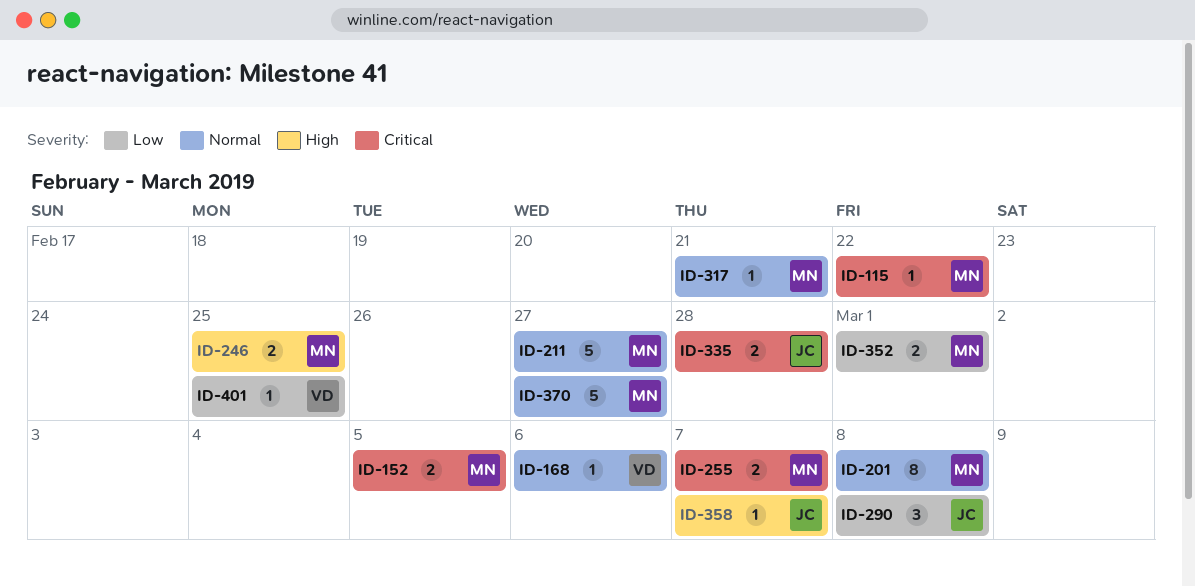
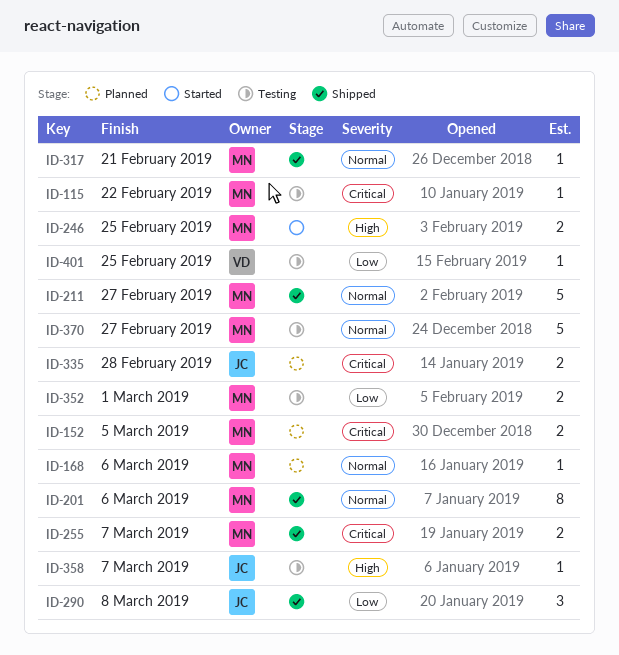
ID-168, owner: VD -> MN
ID-201, due: Mar 8 -> Mar 6

